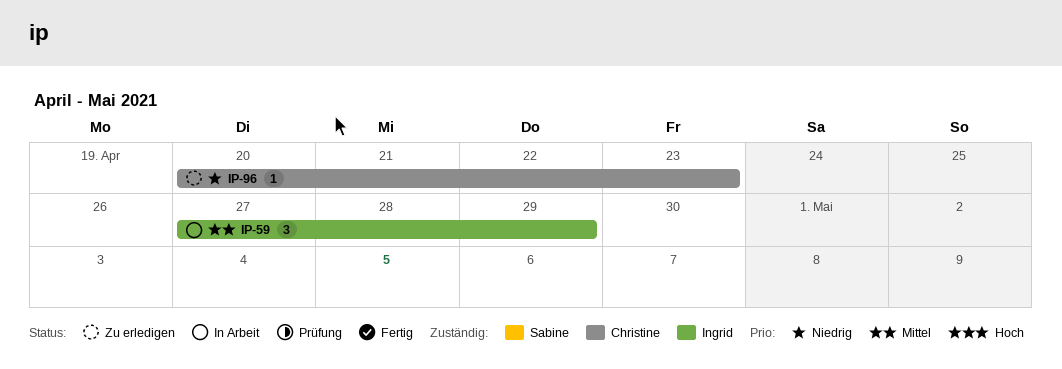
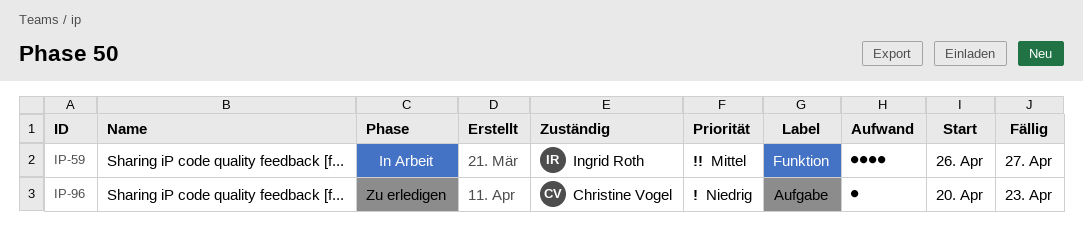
IP-59, estimate: 3 -> 4
IP-59, start: Apr 27 -> Apr 26
IP-59, due: Apr 29 -> Apr 27

